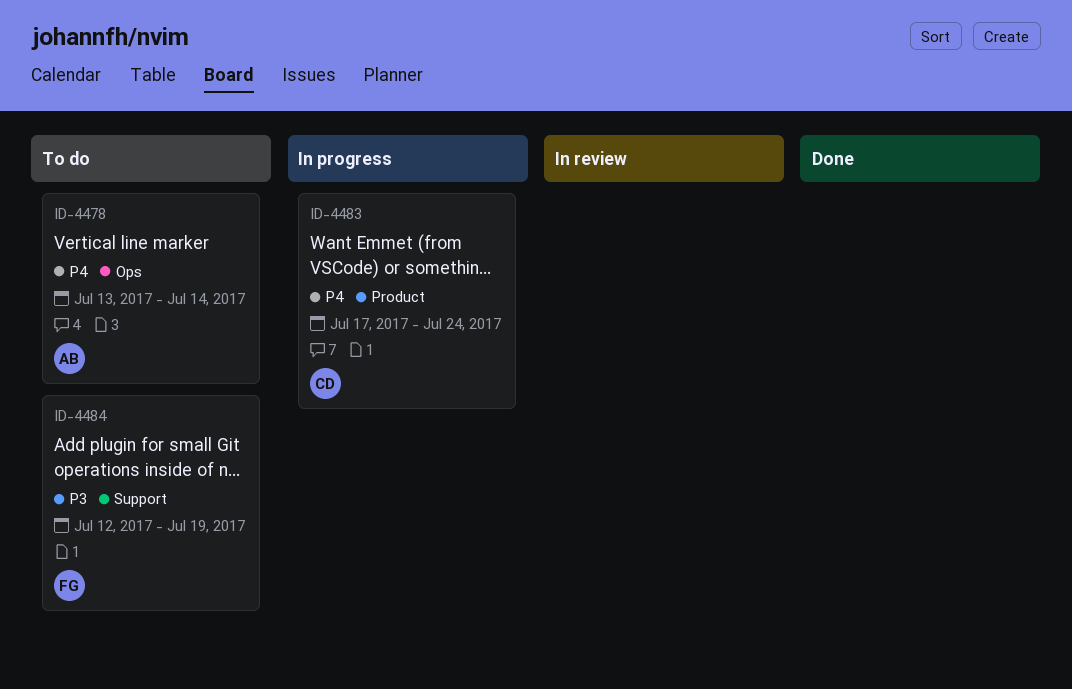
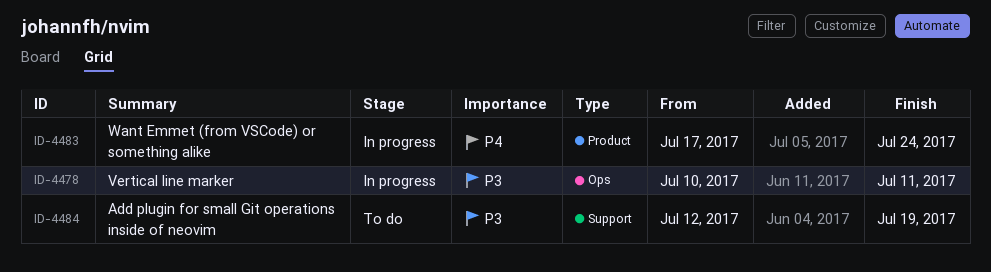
ID-4478, status: To do -> In progress
ID-4478, priority: P4 -> P3
ID-4478, start: Jul 13 -> Jul 10
ID-4478, due: Jul 14 -> Jul 11

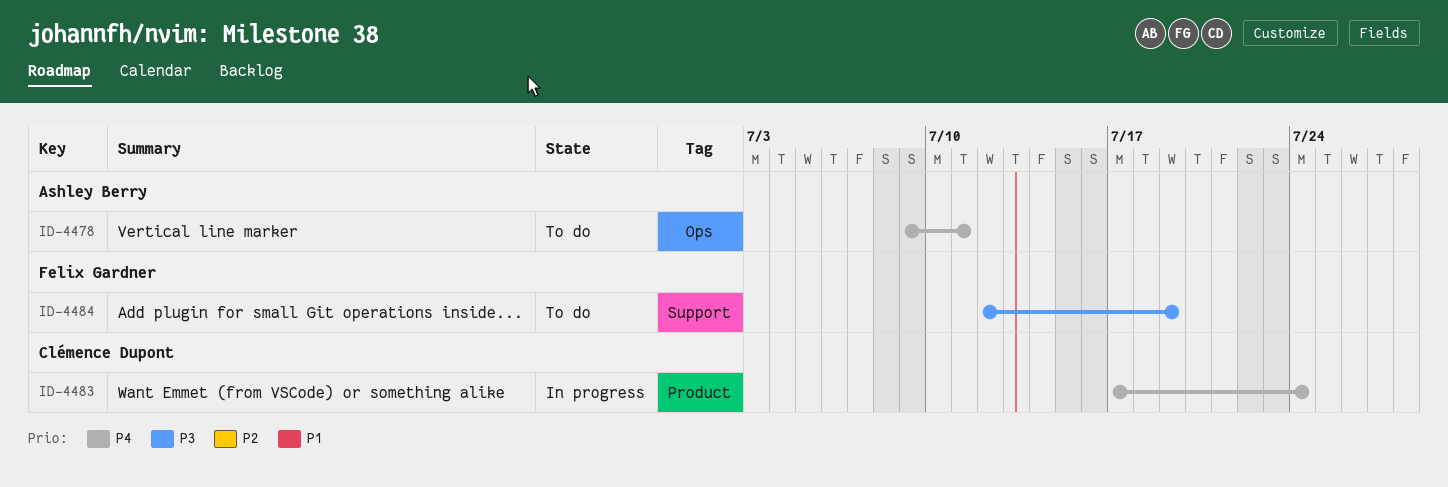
ID-4478, status: In progress -> To do
ID-4478, priority: P3 -> P4
ID-4478, start: Jul 10 -> Jul 9

